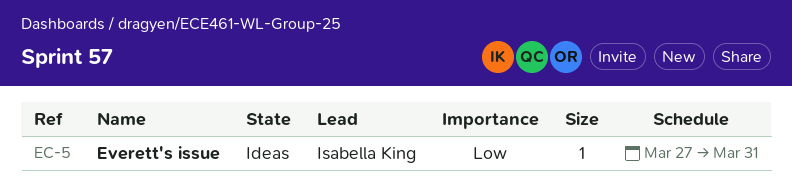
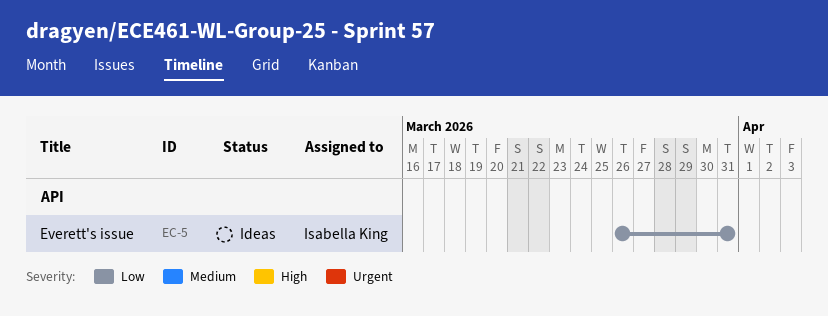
EC-5, start: Mar 27 -> Mar 26

